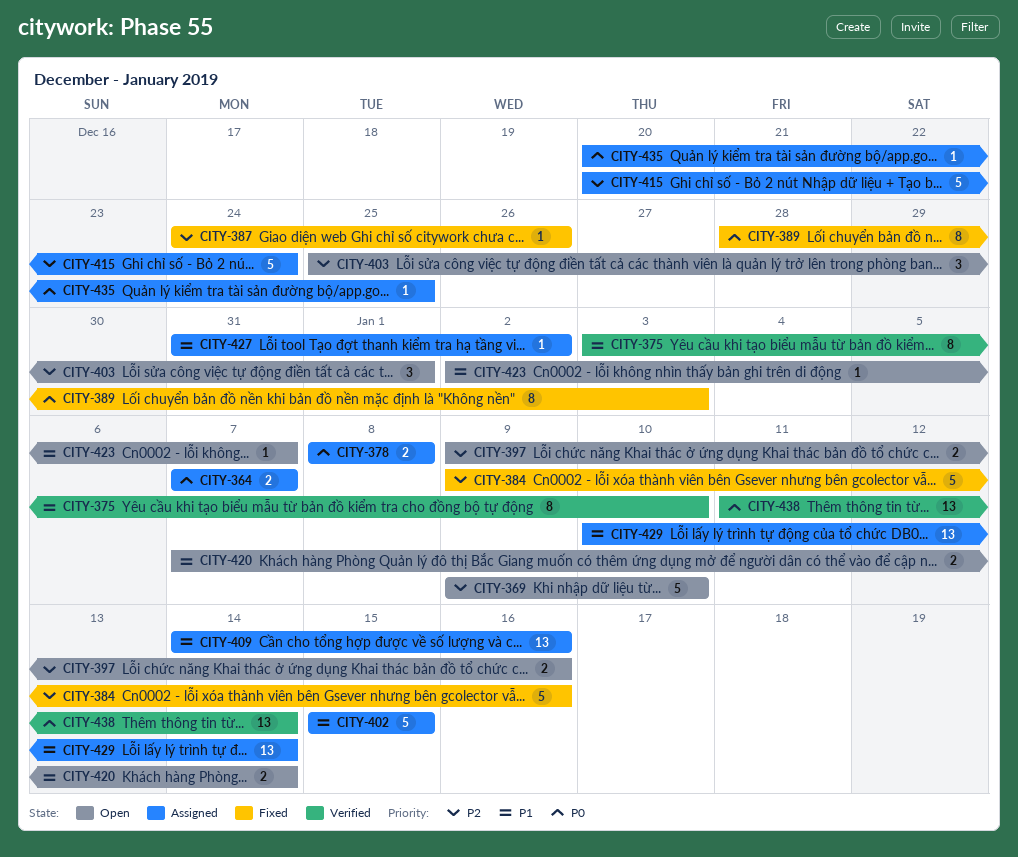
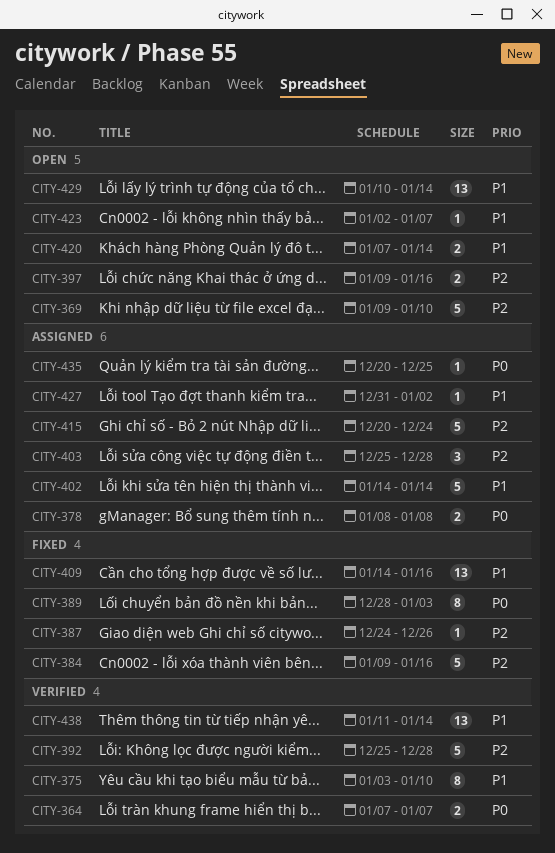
CITY-364, status: Assigned -> Verified
CITY-392: none -> present
CITY-402, start: Jan 15 -> Jan 14
CITY-402, due: Jan 15 -> Jan 14
CITY-403, status: Open -> Assigned
CITY-403, due: Jan 1 -> Dec 28
CITY-409, status: Assigned -> Fixed
CITY-429, status: Assigned -> Open
CITY-438, priority: P0 -> P1

